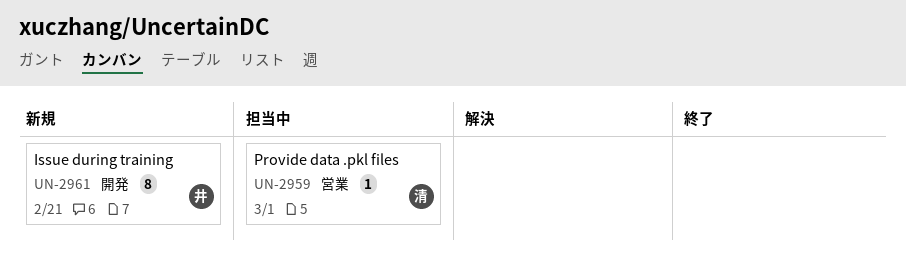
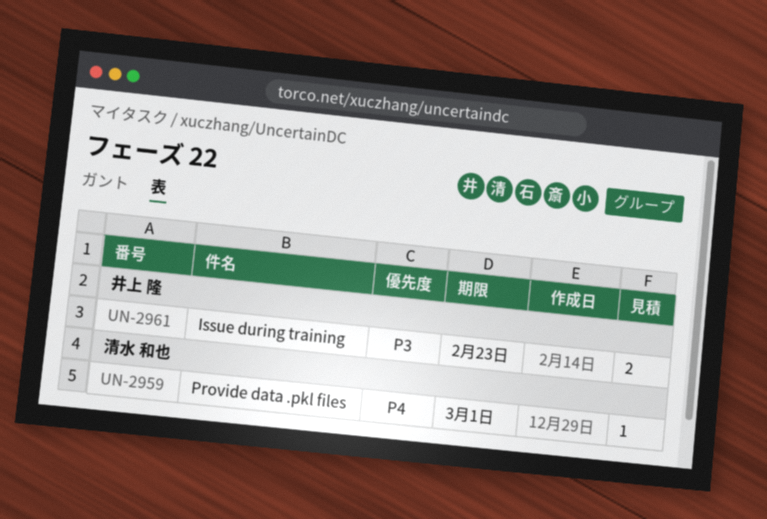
UN-2961, estimate: 8 -> 2
UN-2961, due: Feb 21 -> Feb 23

